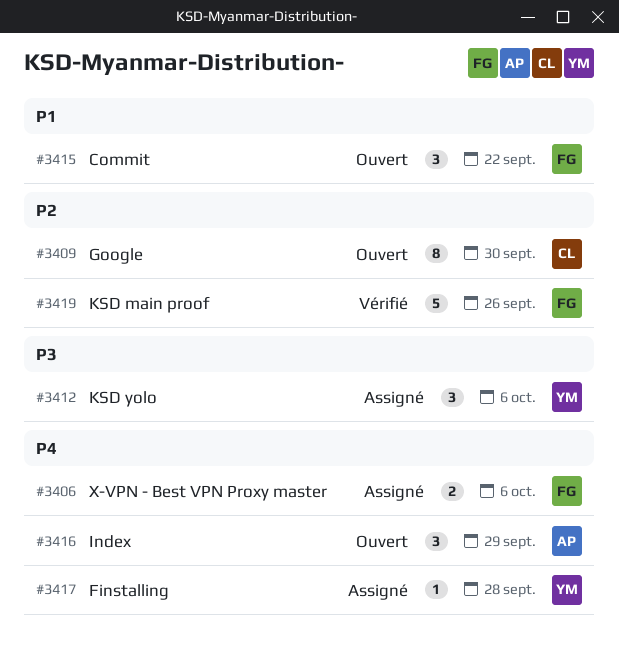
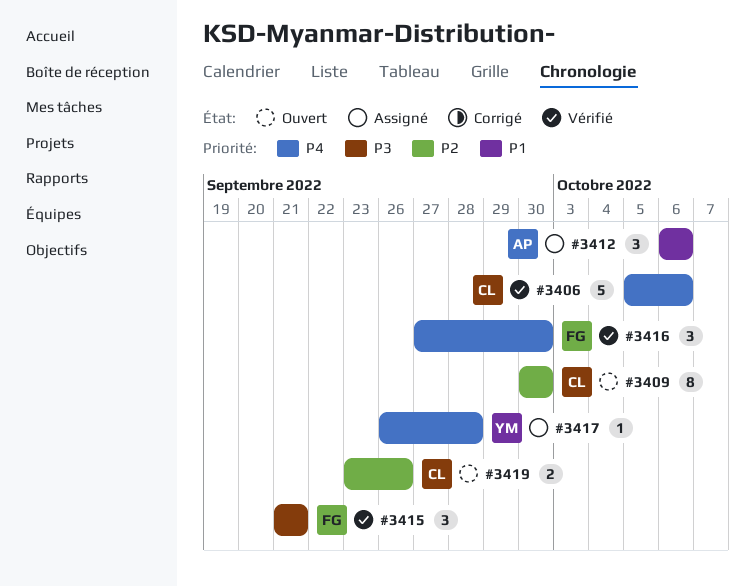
#3406, status: Assigné -> Vérifié
#3406, owner: FG -> CL
#3406, estimate: 2 -> 5
#3412, owner: YM -> AP
#3412, priority: P3 -> P1
#3415, status: Ouvert -> Vérifié
#3415, priority: P1 -> P3
#3415, due: Sep 22 -> Sep 21
#3416, status: Ouvert -> Vérifié
#3416, owner: AP -> FG
#3416, due: Sep 29 -> Sep 30
#3419, status: Vérifié -> Ouvert
#3419, owner: FG -> CL
#3419, estimate: 5 -> 2

